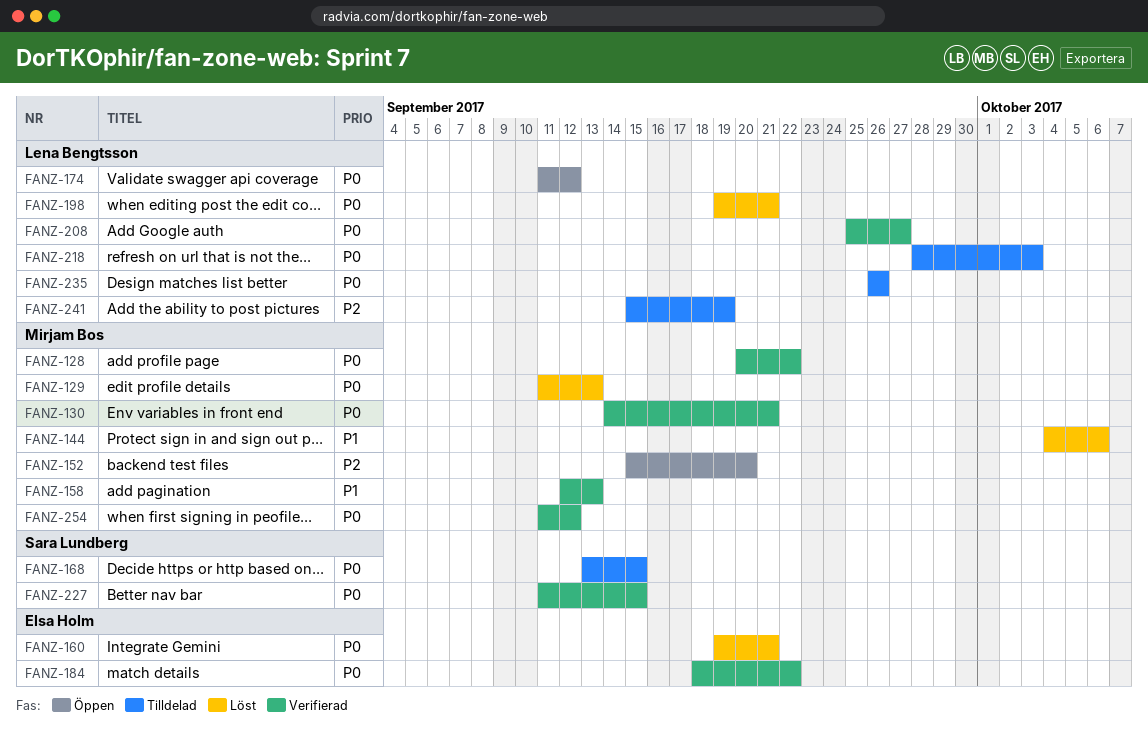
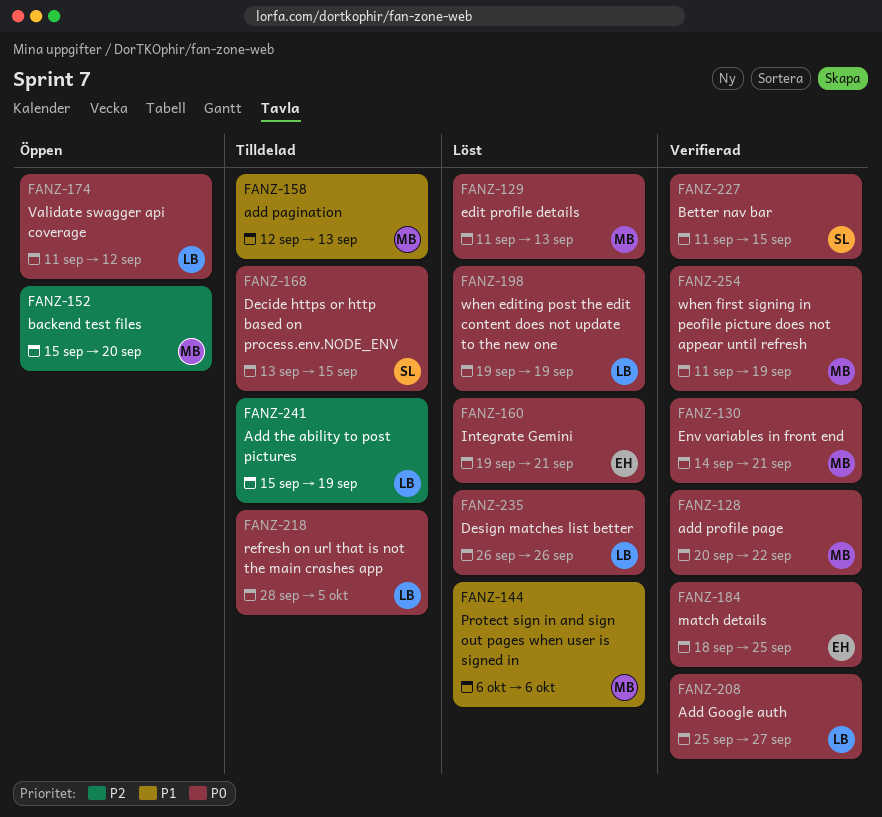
FANZ-144, start: Oct 4 -> Oct 6
FANZ-158, status: Verifierad -> Tilldelad
FANZ-184, due: Sep 22 -> Sep 25
FANZ-198, due: Sep 21 -> Sep 19
FANZ-218, due: Oct 3 -> Oct 5
FANZ-235, status: Tilldelad -> Löst
FANZ-254, due: Sep 12 -> Sep 19

